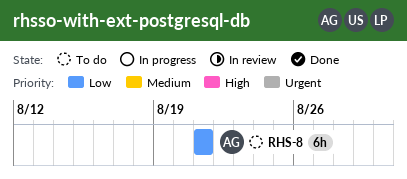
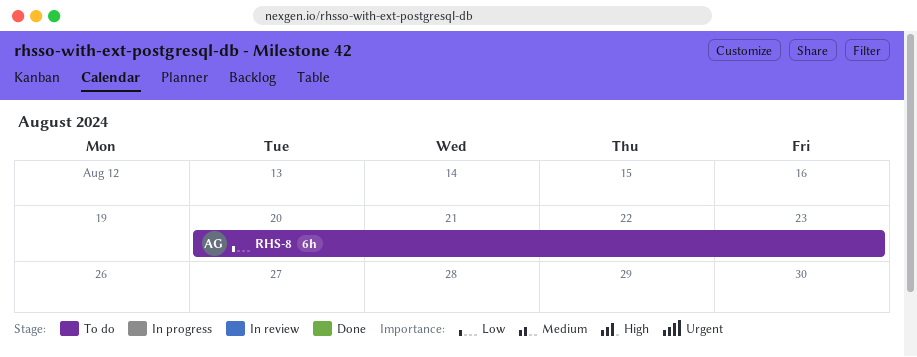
RHS-8, start: Aug 21 -> Aug 20
RHS-8, due: Aug 21 -> Aug 23

